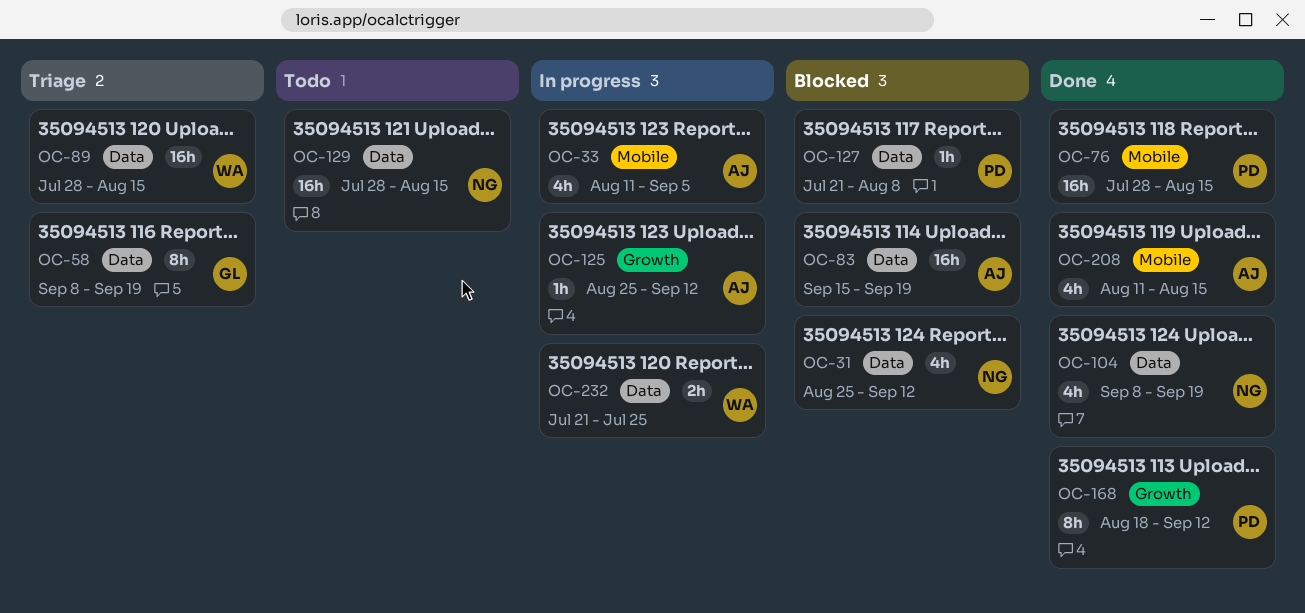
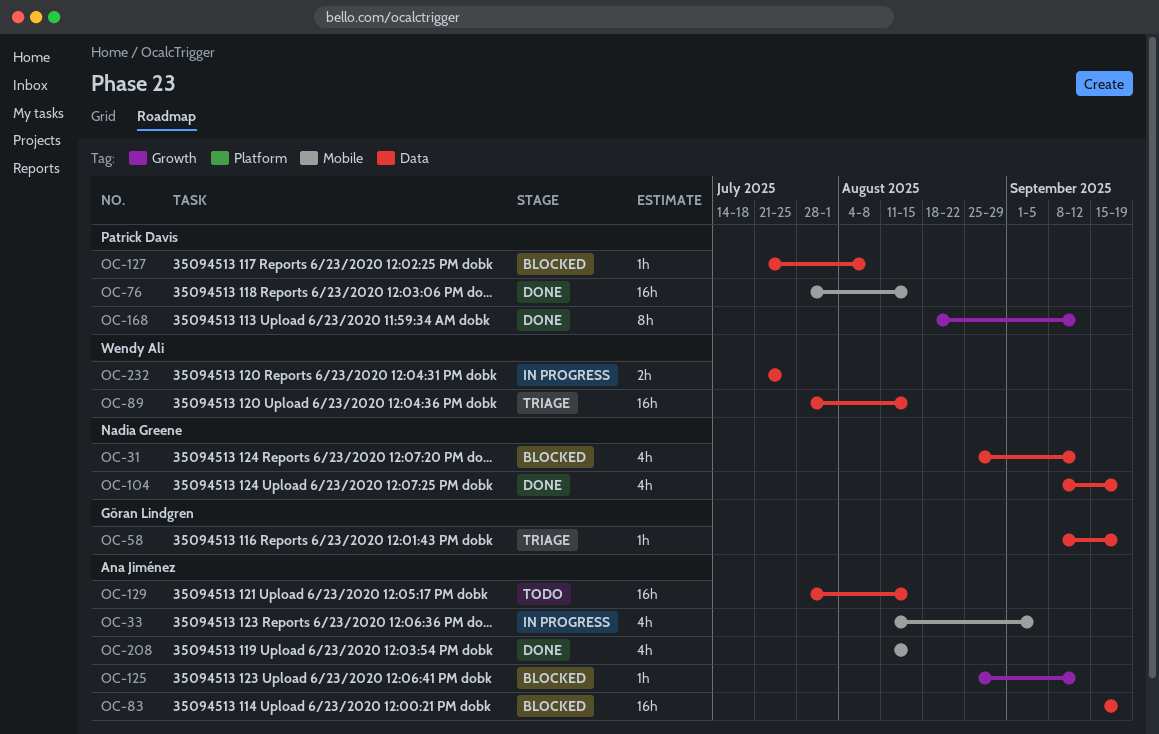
OC-58, estimate: 8h -> 1h
OC-125, status: In progress -> Blocked
OC-129, owner: Nadia Greene -> Ana Jiménez

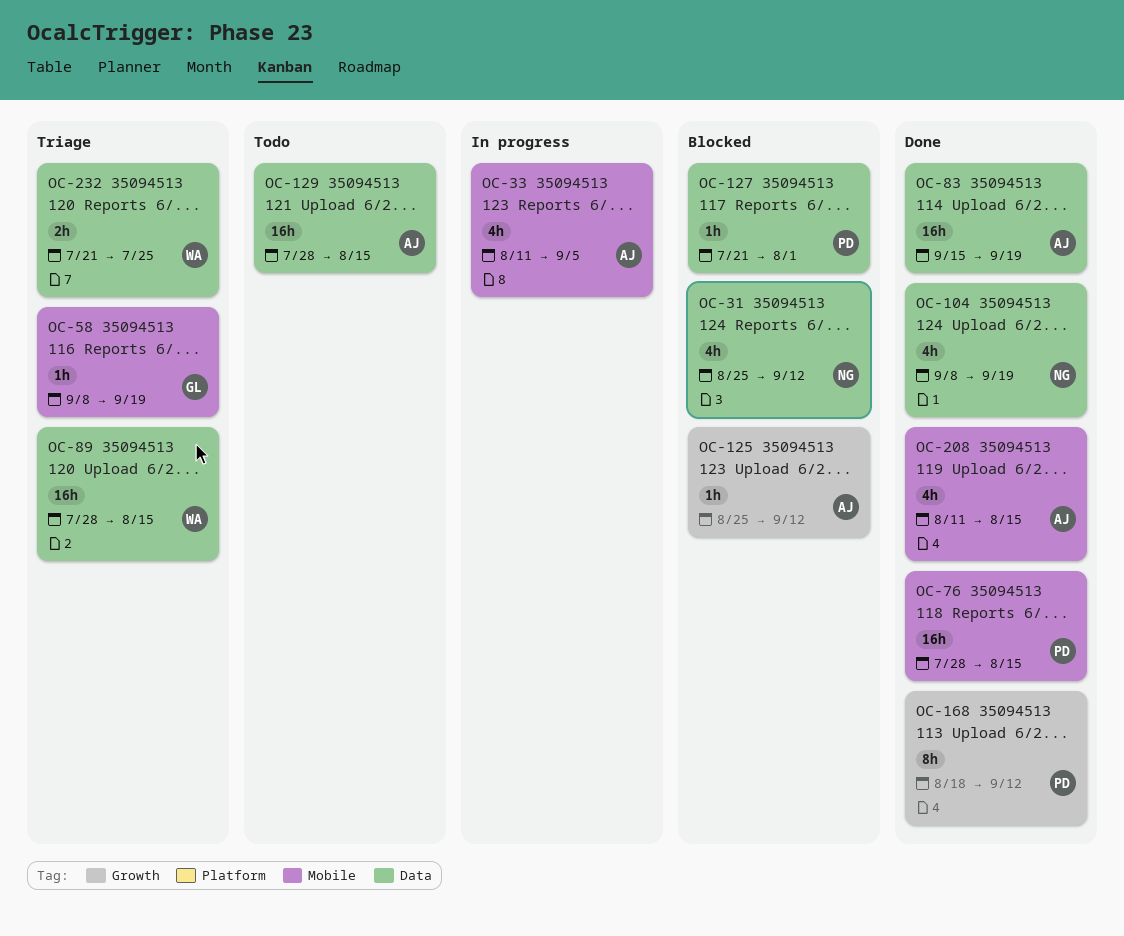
OC-58, label: Data -> Mobile
OC-83, status: Blocked -> Done
OC-127, due: Aug 8 -> Aug 1
OC-232, status: In progress -> Triage

